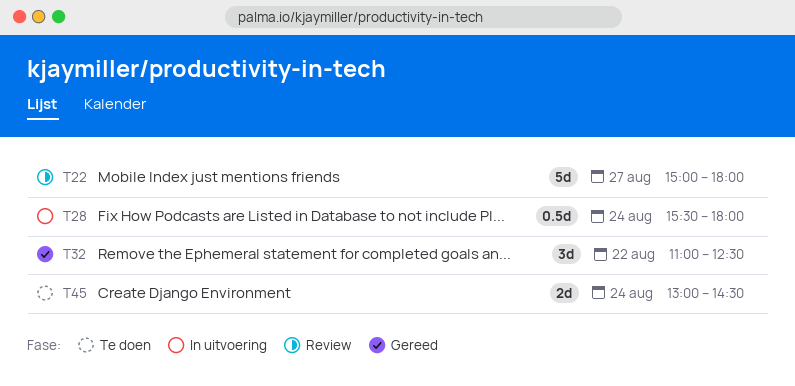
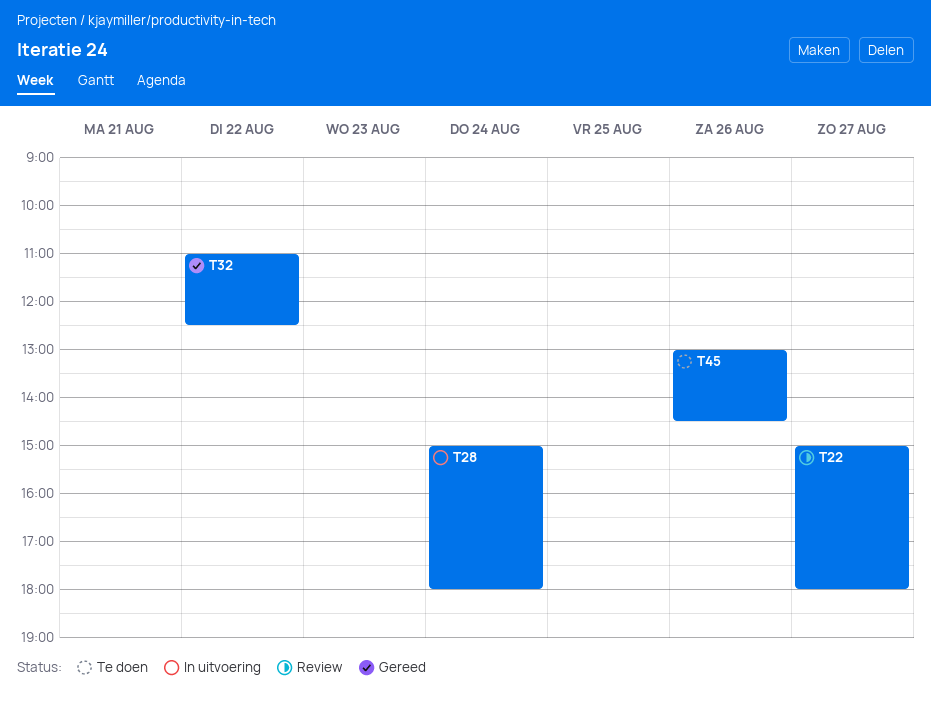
T28, begins: 15:30 -> 15:00
T45, day: Aug 24 -> Aug 26

